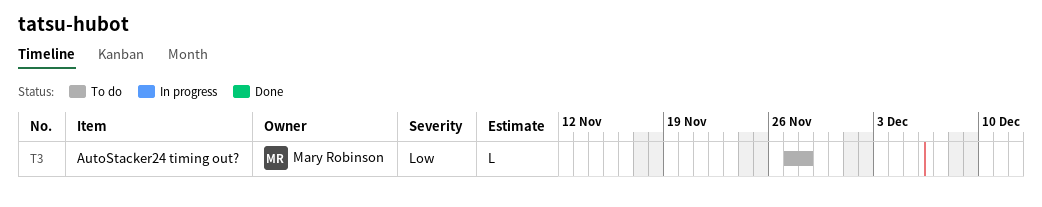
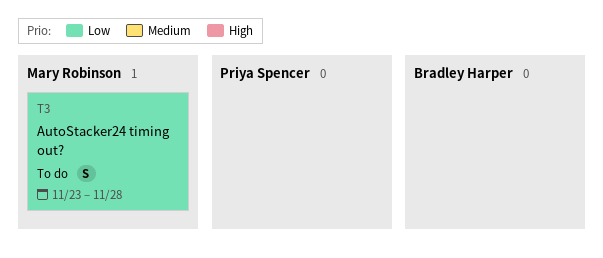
T3, estimate: L -> S
T3, start: Nov 27 -> Nov 23

